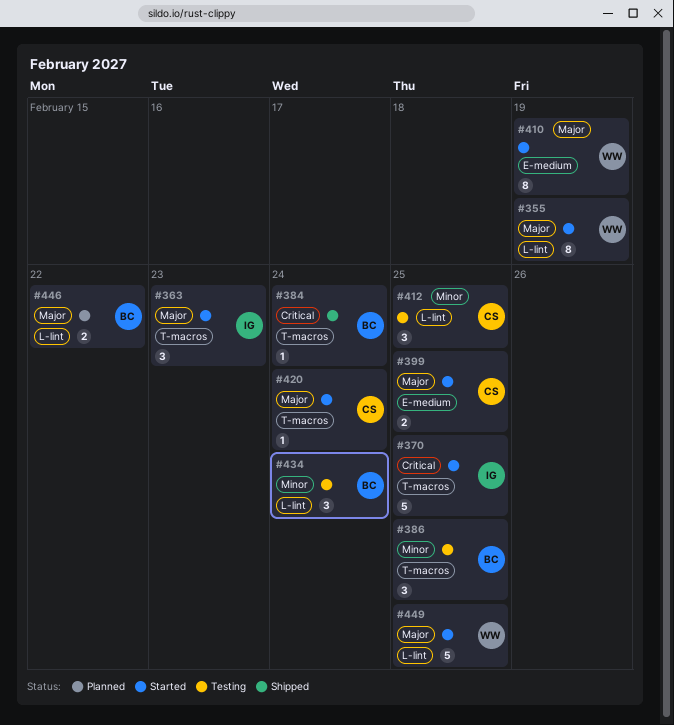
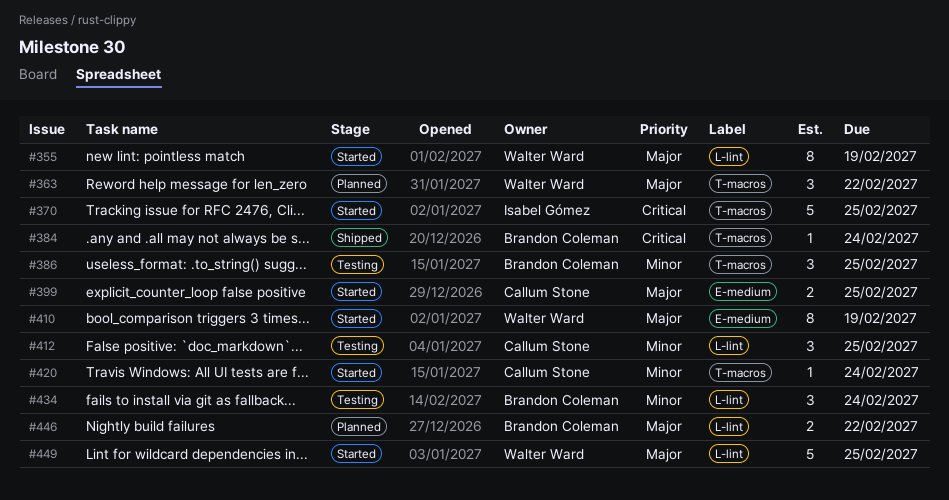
#363, status: Started -> Planned
#363, owner: Isabel Gómez -> Walter Ward
#363, due: Feb 23 -> Feb 22
#420, priority: Major -> Minor

